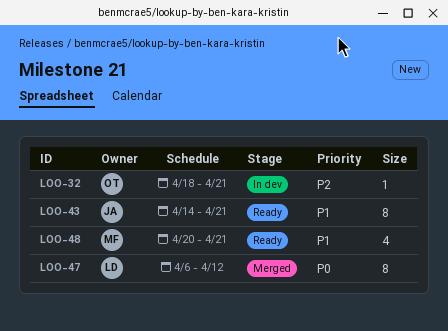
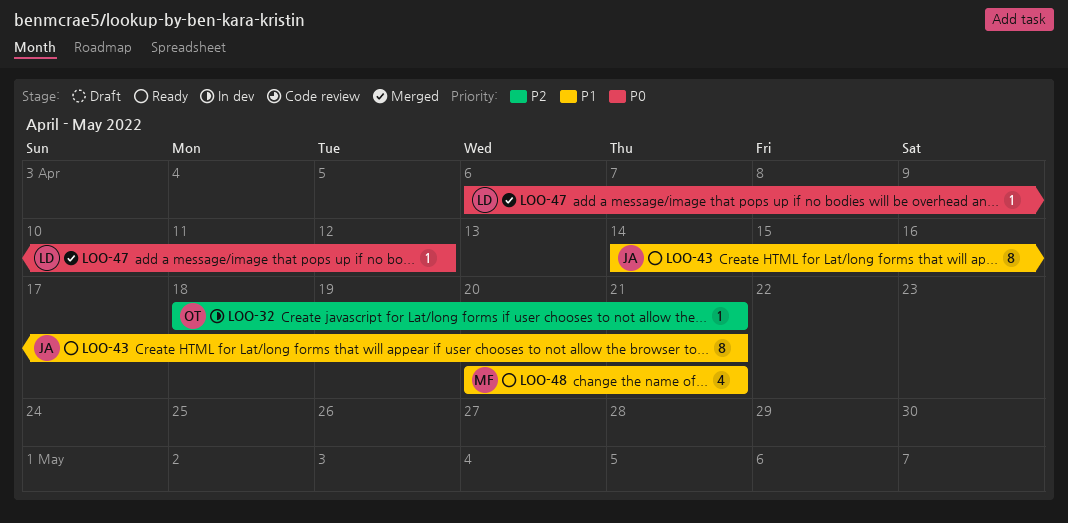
LOO-47, estimate: 8 -> 1

